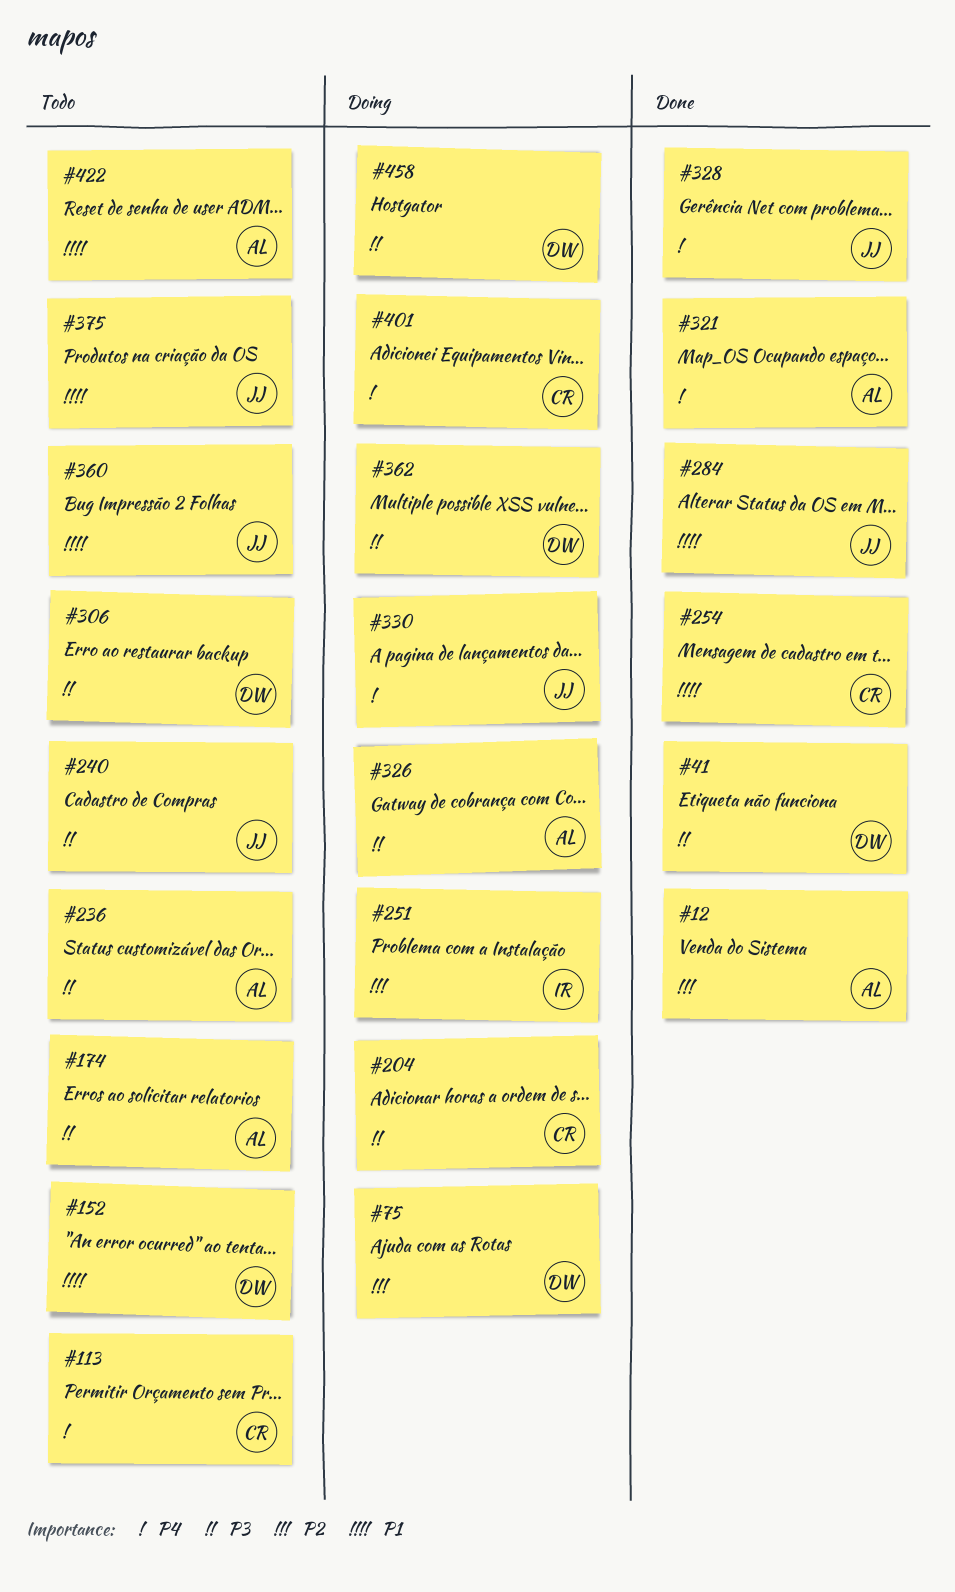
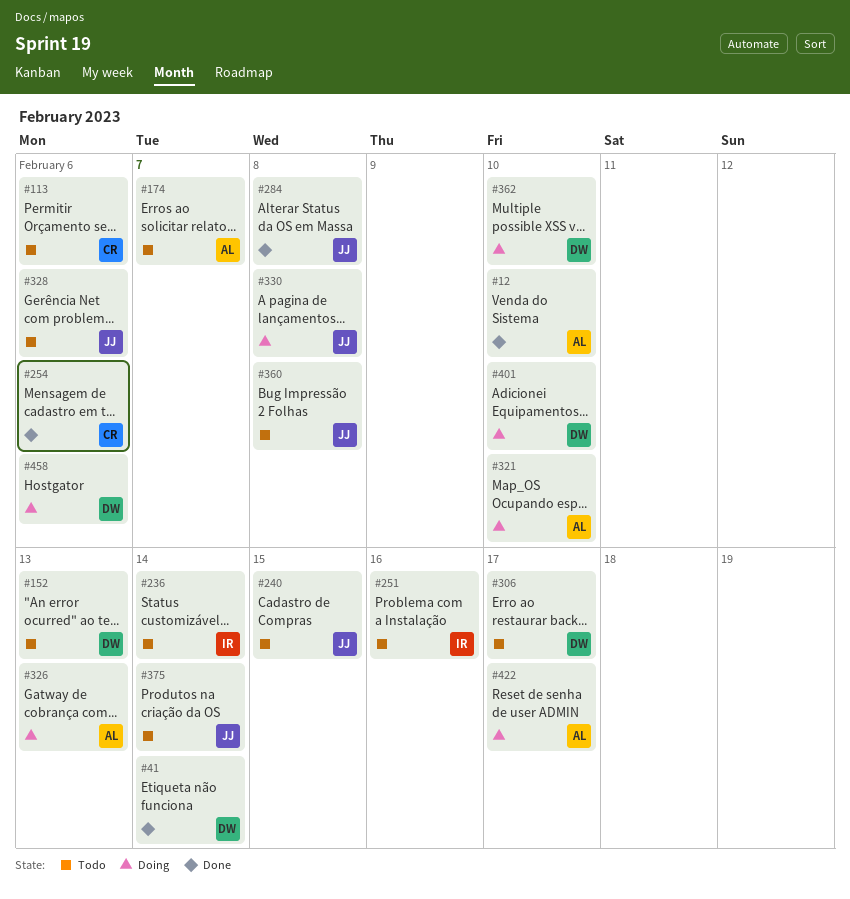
#75: present -> none
#204: present -> none
#236, owner: AL -> IR
#251, status: Doing -> Todo
#321, status: Done -> Doing
#328, status: Done -> Todo
#401, owner: CR -> DW
#422, status: Todo -> Doing

